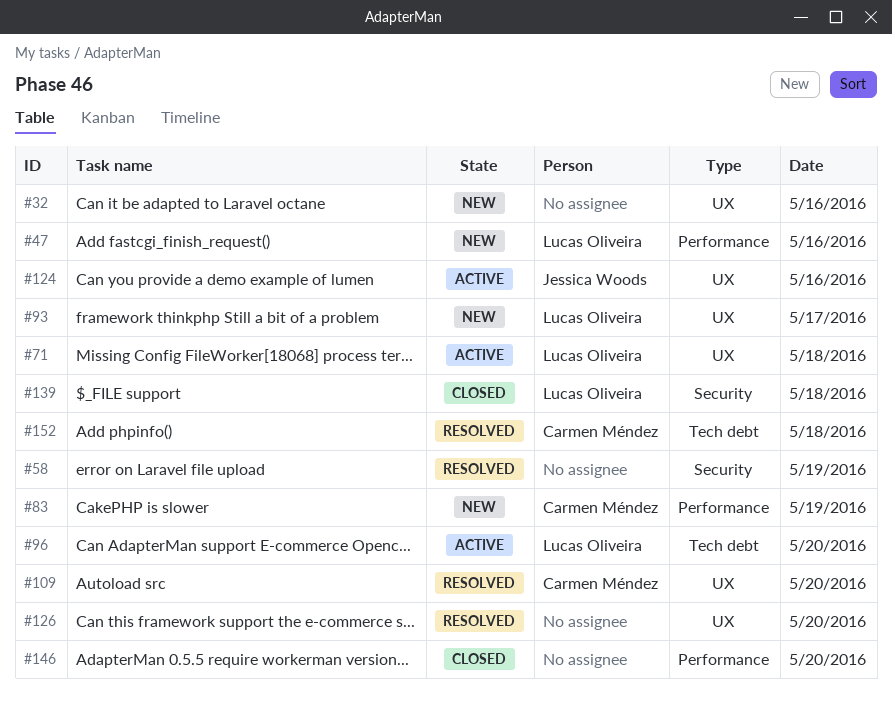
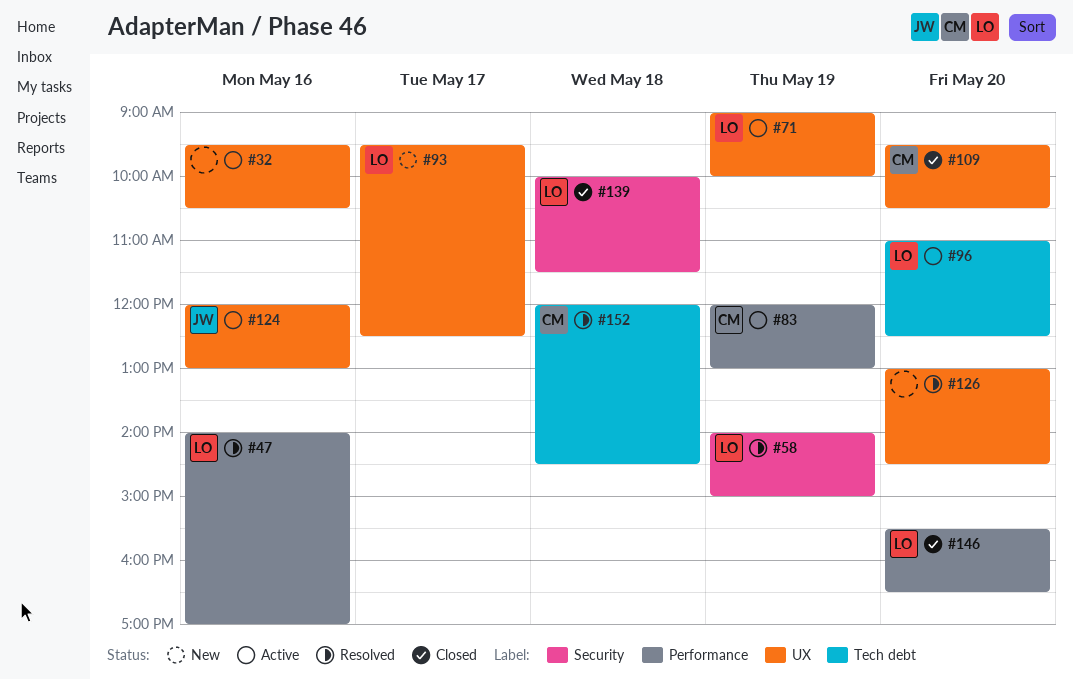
#32, status: New -> Active
#47, status: New -> Resolved
#58, owner: none -> Lucas Oliveira
#71, day: May 18 -> May 19
#83, status: New -> Active
#109, status: Resolved -> Closed
#146, owner: none -> Lucas Oliveira

